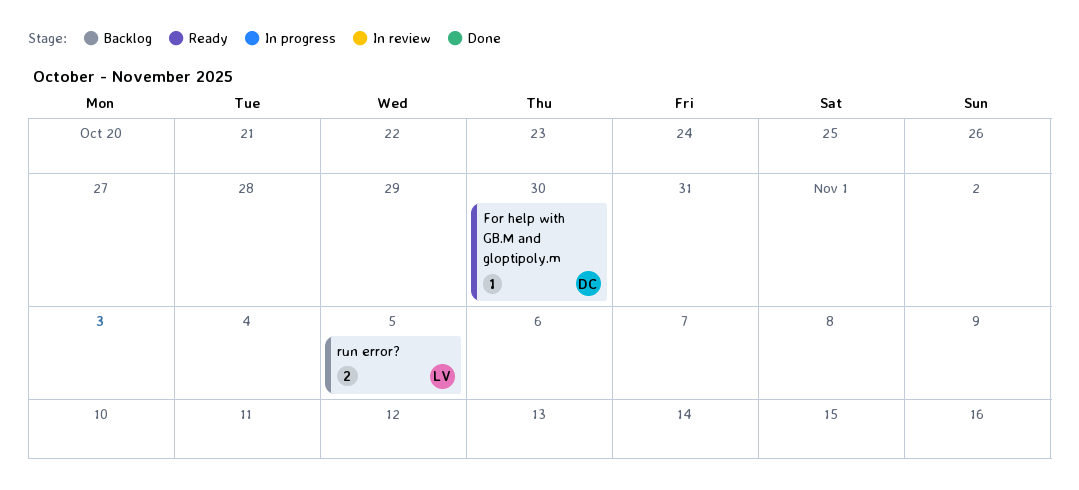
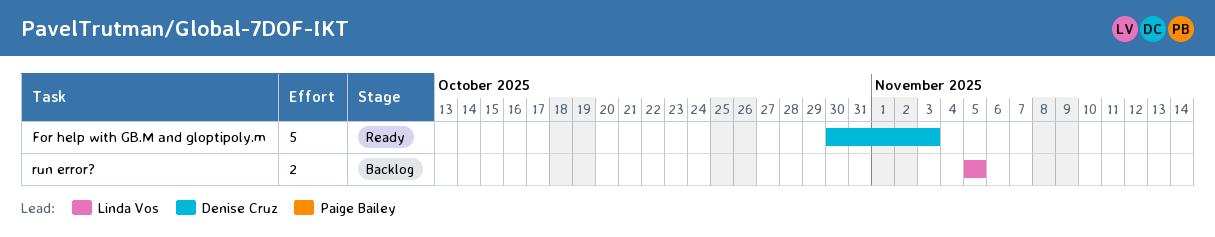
For help with GB.M and gloptipoly.m, estimate: 1 -> 5
For help with GB.M and gloptipoly.m, due: Oct 30 -> Nov 3

